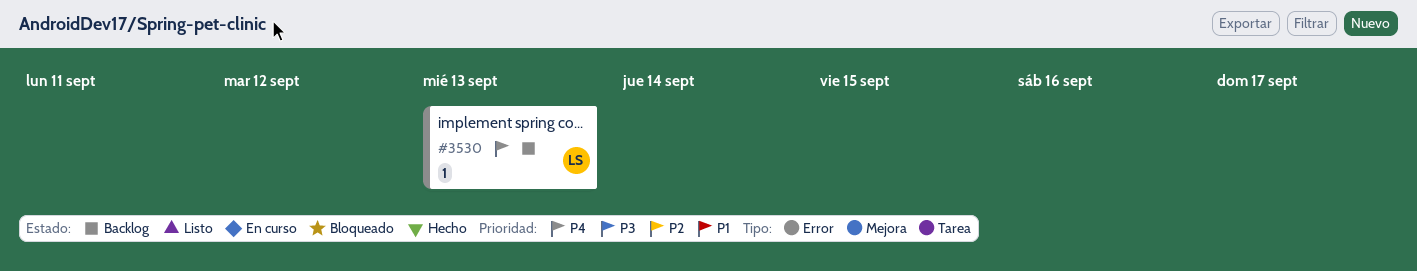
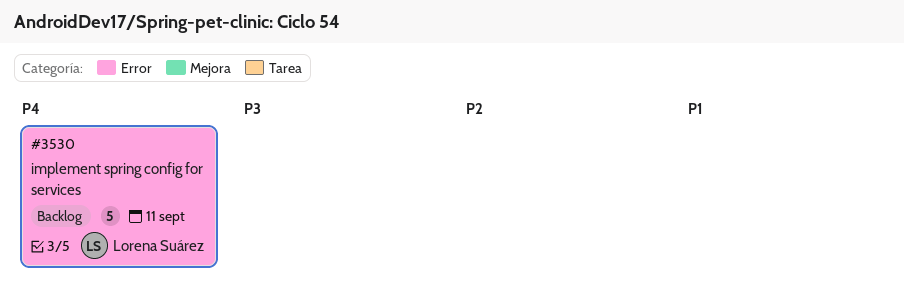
#3530, estimate: 1 -> 5
#3530, due: Sep 13 -> Sep 11

